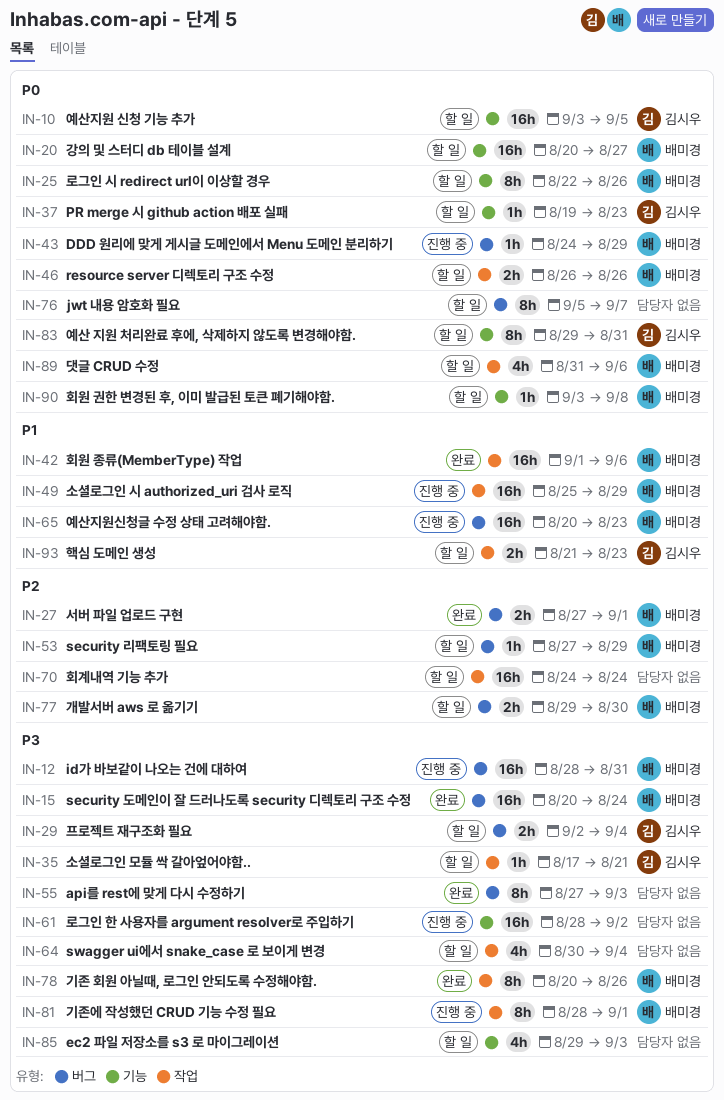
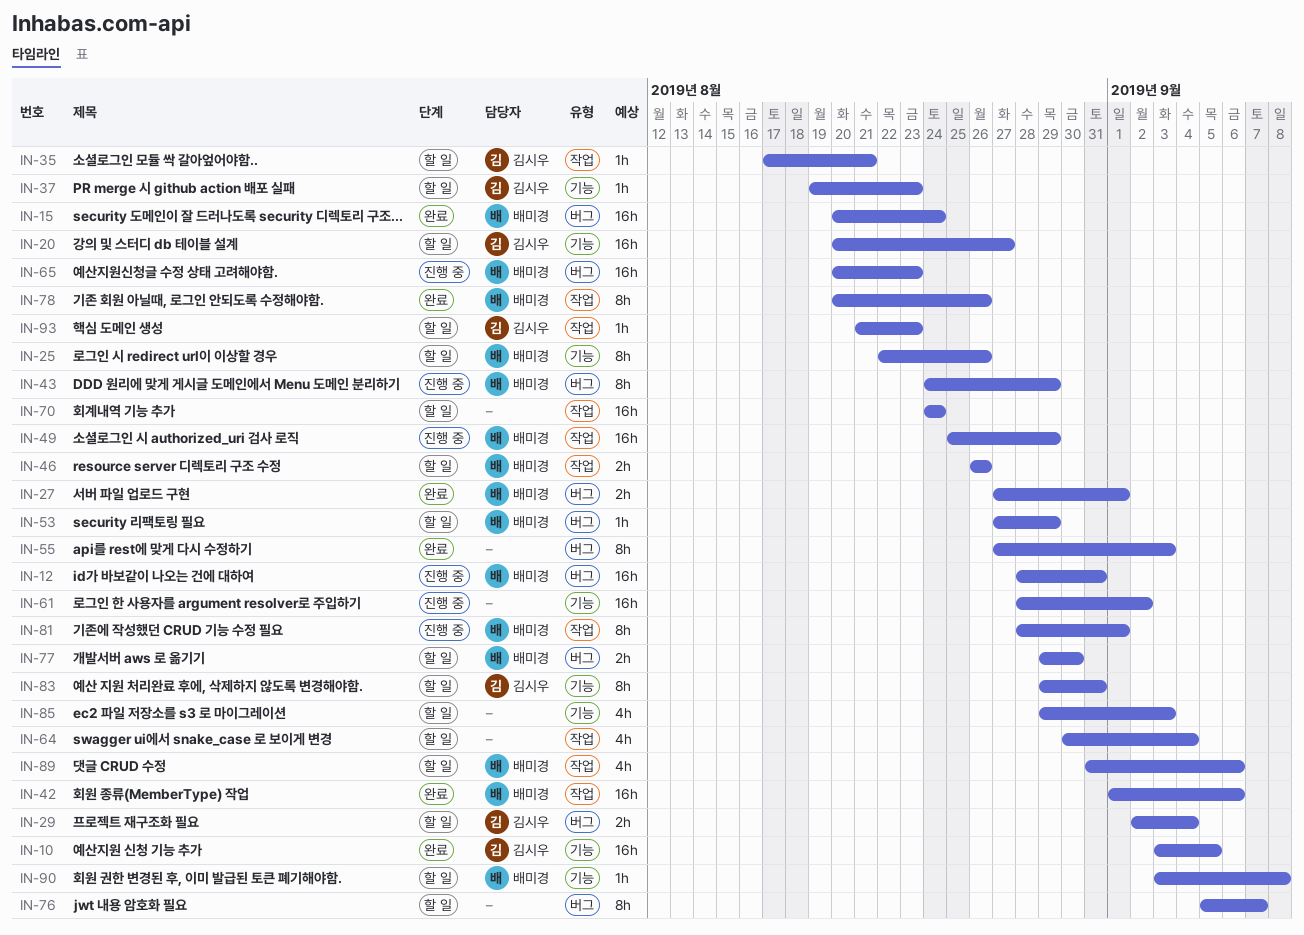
IN-10, status: 할 일 -> 완료
IN-20, owner: 배미경 -> 김시우
IN-43, estimate: 1h -> 8h
IN-93, estimate: 2h -> 1h

